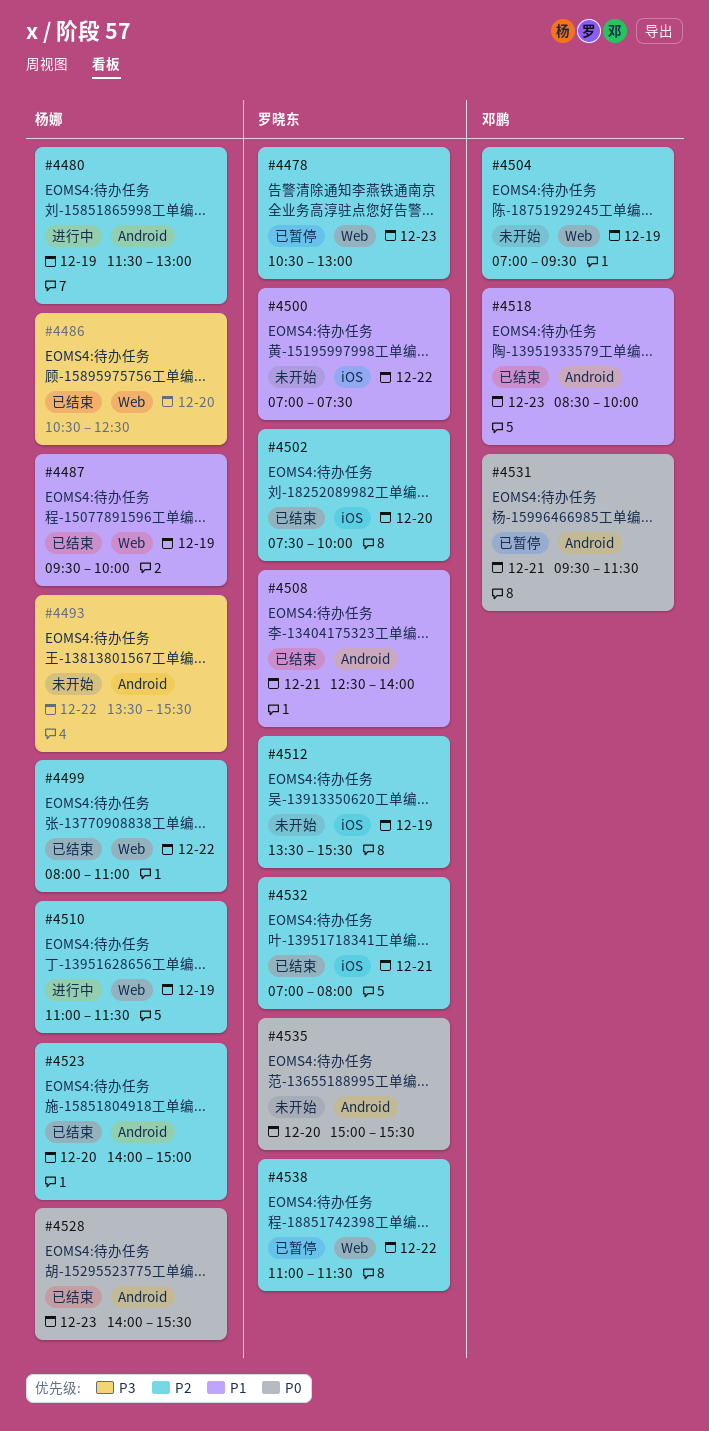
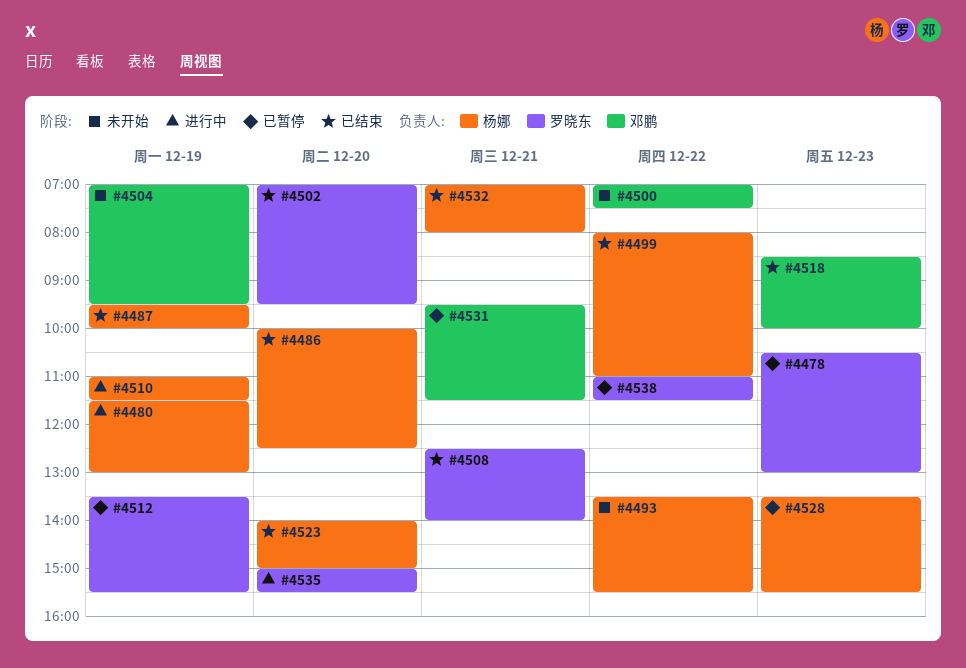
#4486, begins: 10:30 -> 10:00
#4500, owner: 罗晓东 -> 邓鹏
#4502, begins: 07:30 -> 07:00
#4502, ends: 10:00 -> 09:30
#4512, status: 未开始 -> 已暂停
#4528, status: 已结束 -> 已暂停
#4528, begins: 14:00 -> 13:30
#4532, owner: 罗晓东 -> 杨娜
#4535, status: 未开始 -> 进行中

